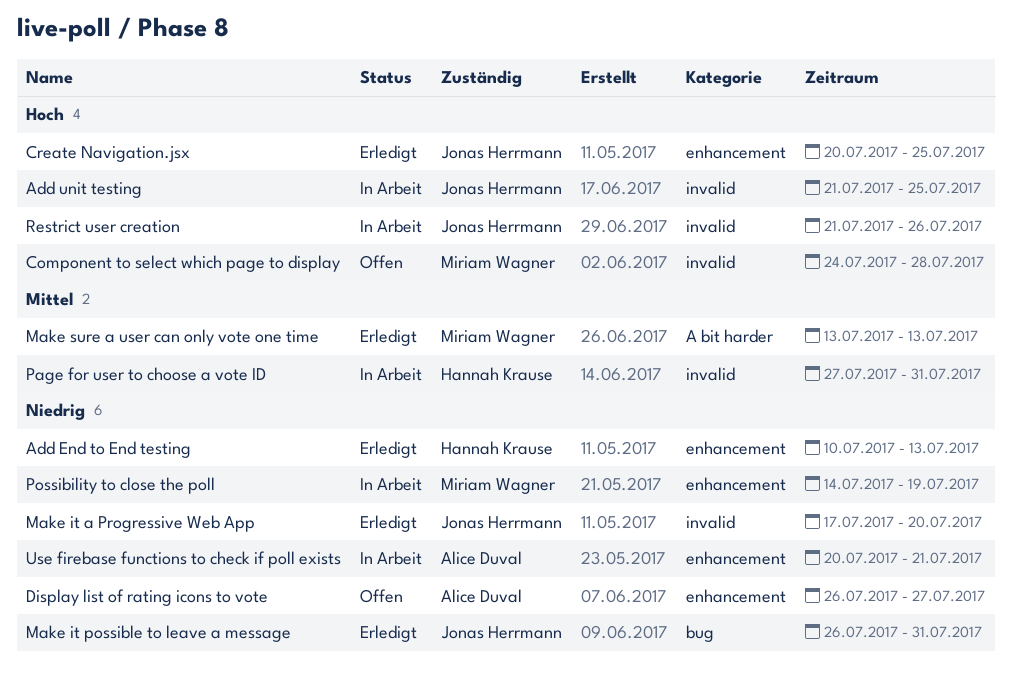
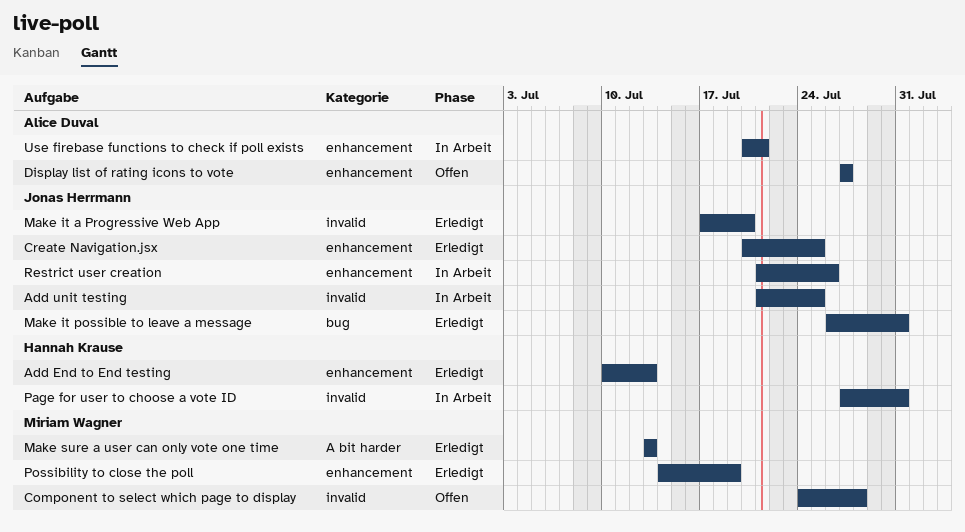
Display list of rating icons to vote, start: Jul 26 -> Jul 27
Possibility to close the poll, status: In Arbeit -> Erledigt
Restrict user creation, label: invalid -> enhancement

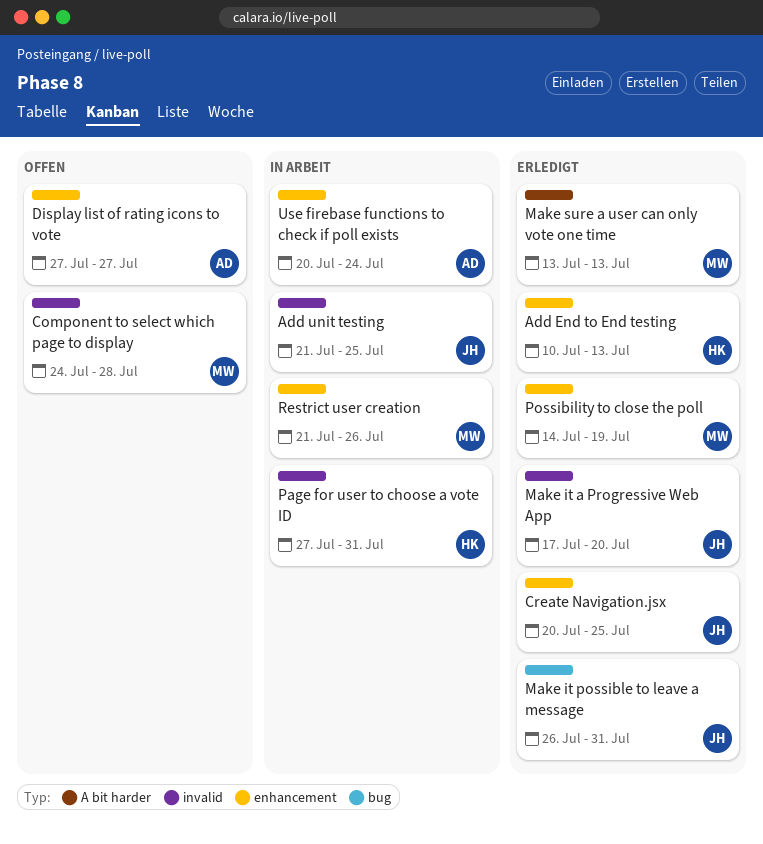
Restrict user creation, owner: Jonas Herrmann -> Miriam Wagner
Use firebase functions to check if poll exists, due: Jul 21 -> Jul 24

